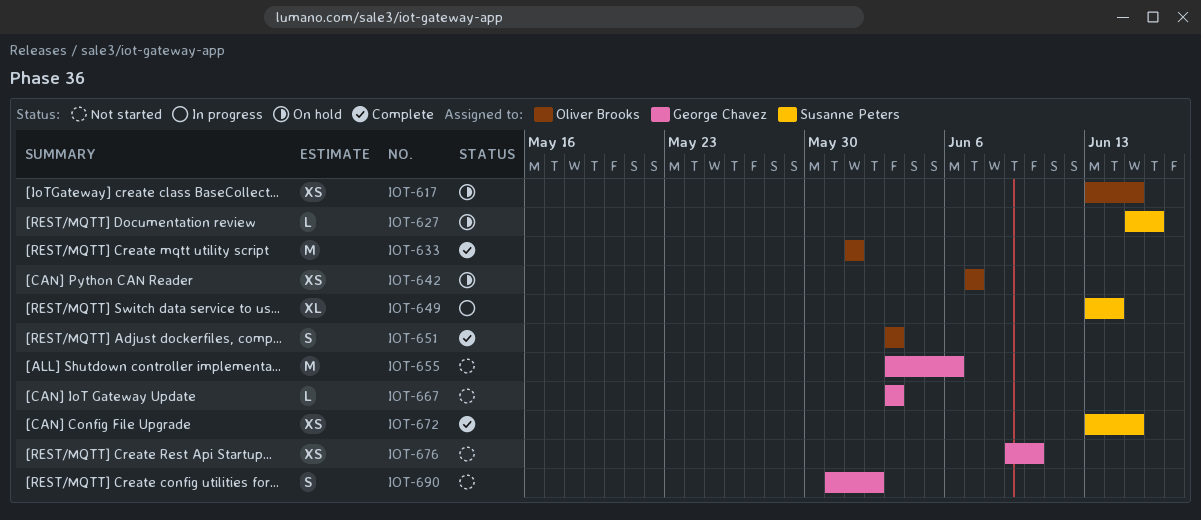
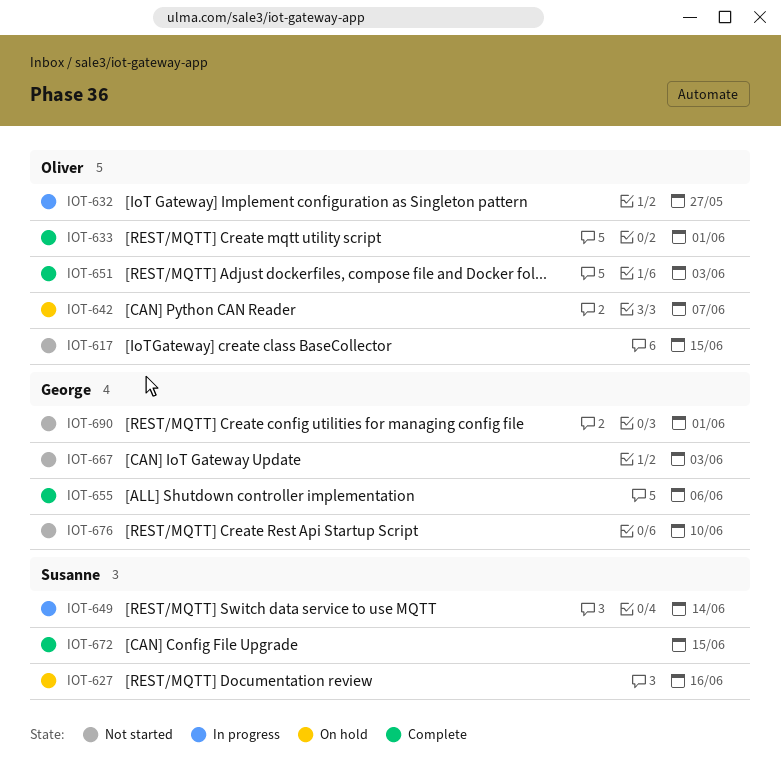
IOT-617, status: On hold -> Not started
IOT-632: none -> present
IOT-655, status: Not started -> Complete
IOT-690, due: Jun 2 -> Jun 1

